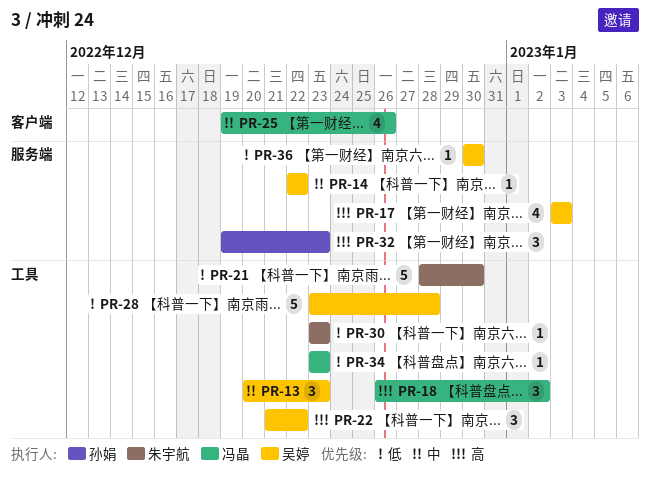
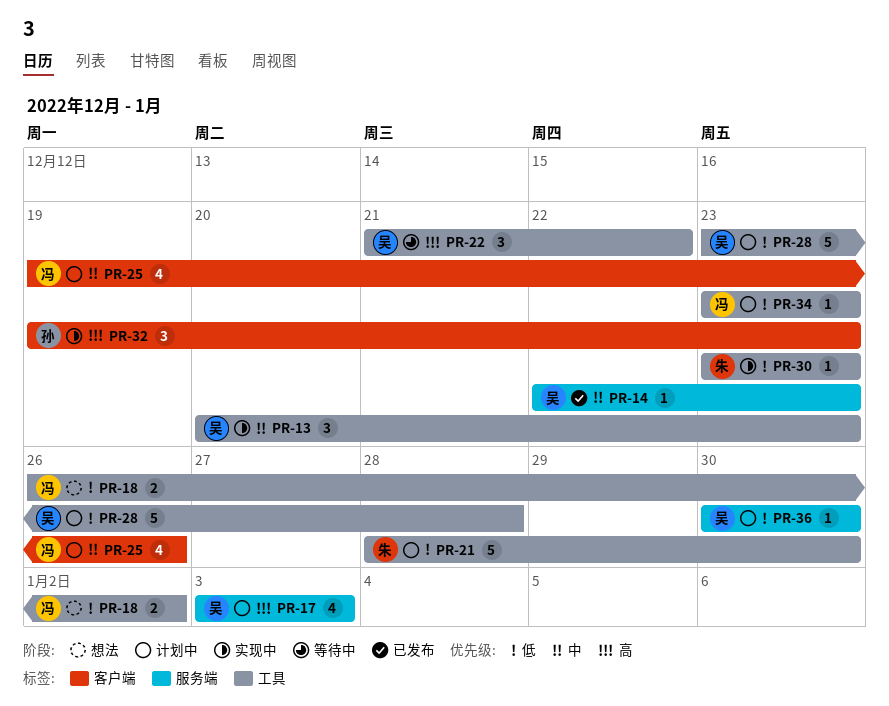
PR-14, due: Dec 22 -> Dec 23
PR-18, priority: 高 -> 低
PR-18, estimate: 3 -> 2
PR-32, label: 服务端 -> 客户端

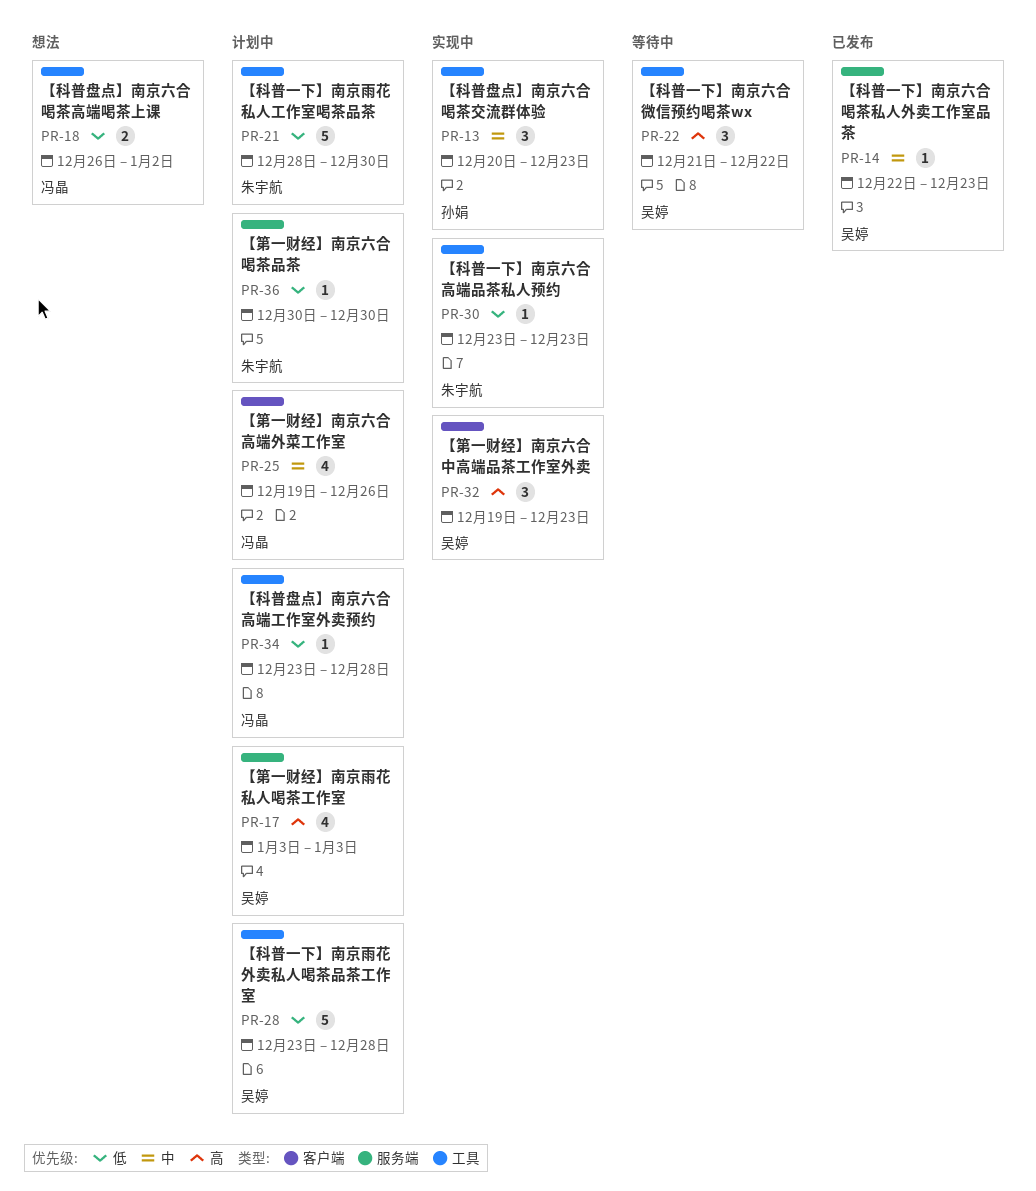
PR-13, owner: 吴婷 -> 孙娟
PR-32, owner: 孙娟 -> 吴婷
PR-34, due: Dec 23 -> Dec 28
PR-36, owner: 吴婷 -> 朱宇航

